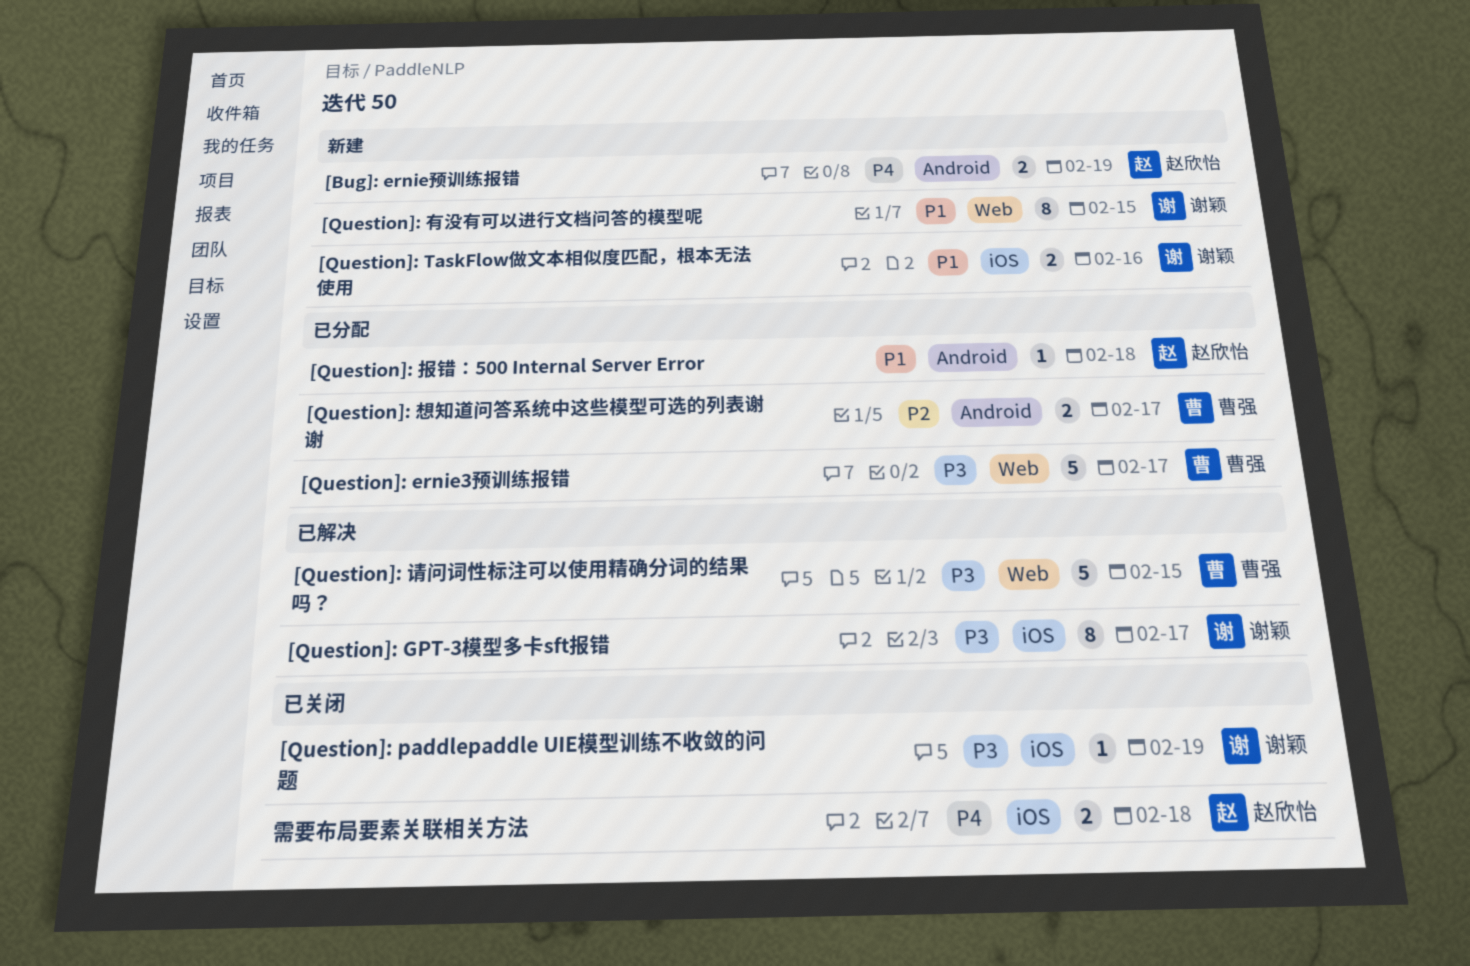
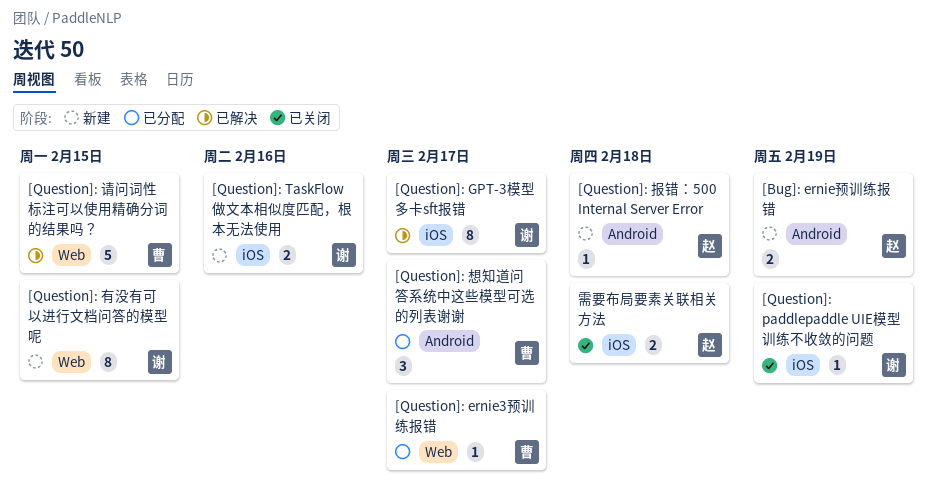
[Question]: ernie3预训练报错, estimate: 5 -> 1
[Question]: 想知道问答系统中这些模型可选的列表谢谢, estimate: 2 -> 3
[Question]: 报错：500 Internal Server Error, status: 已分配 -> 新建

